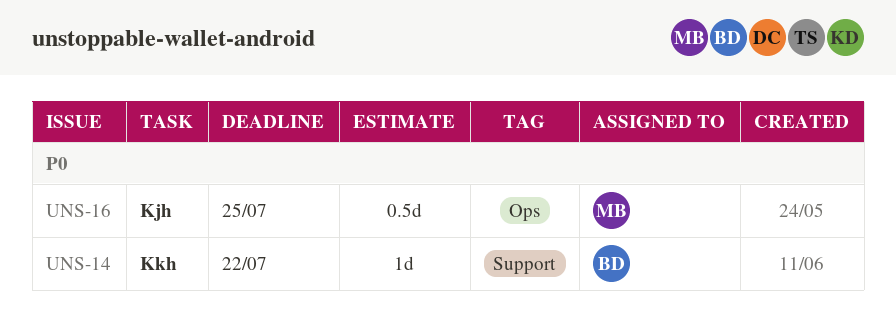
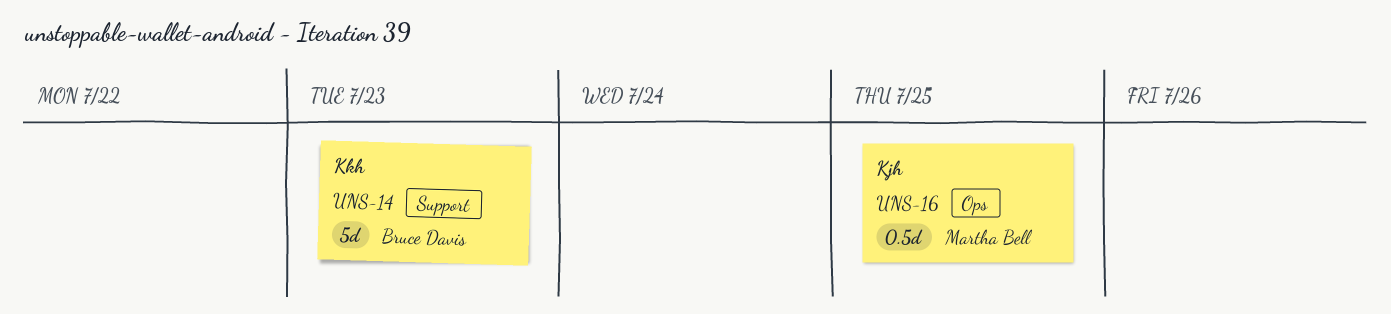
UNS-14, estimate: 1d -> 5d
UNS-14, due: Jul 22 -> Jul 23

